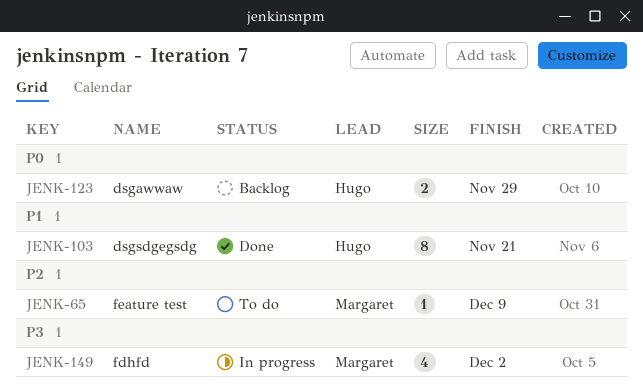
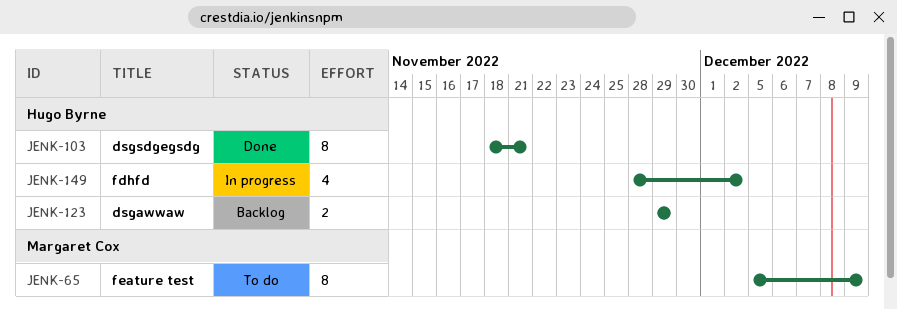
JENK-65, estimate: 1 -> 8
JENK-149, owner: Margaret Cox -> Hugo Byrne

